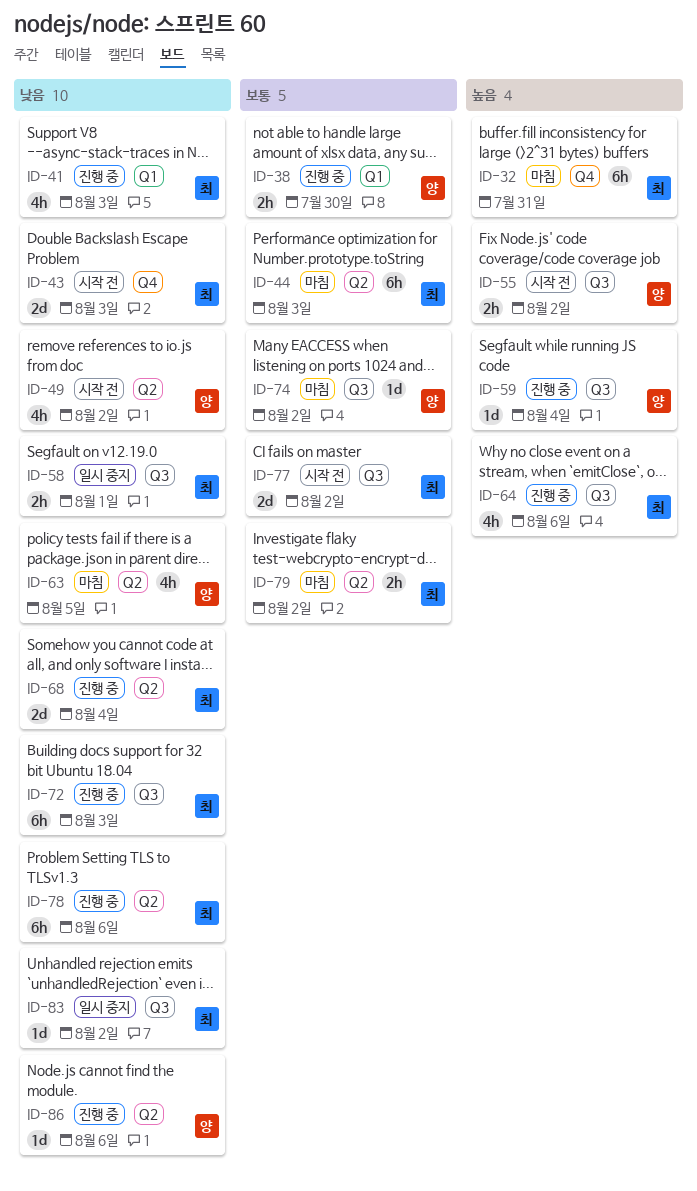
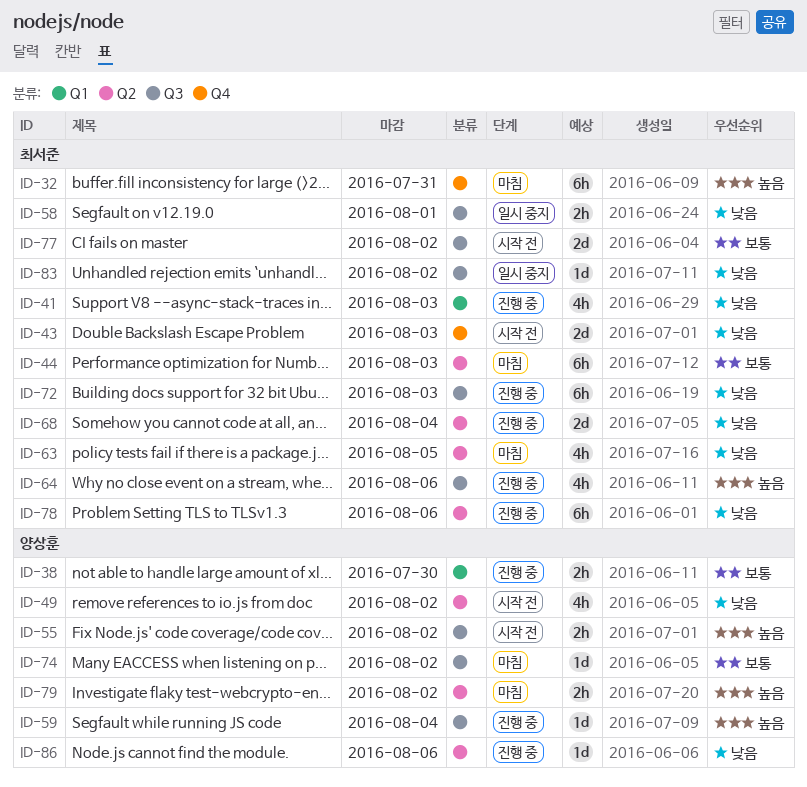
ID-63, owner: 양상훈 -> 최서준
ID-79, owner: 최서준 -> 양상훈
ID-79, priority: 보통 -> 높음

